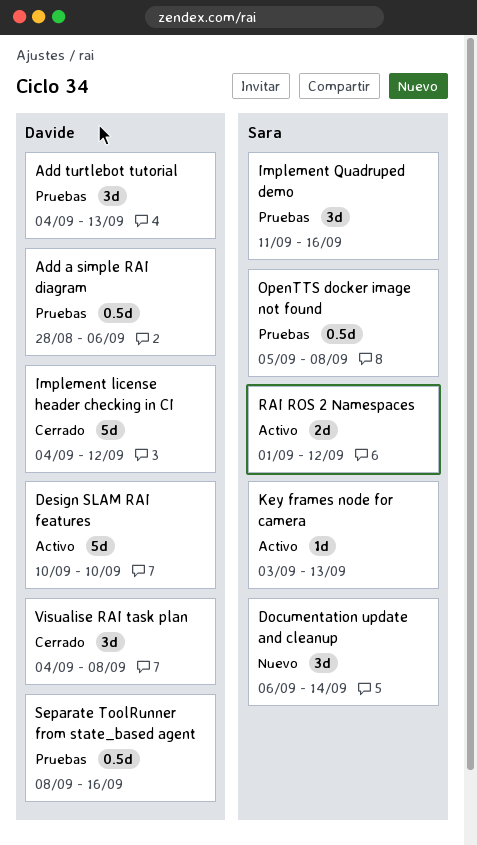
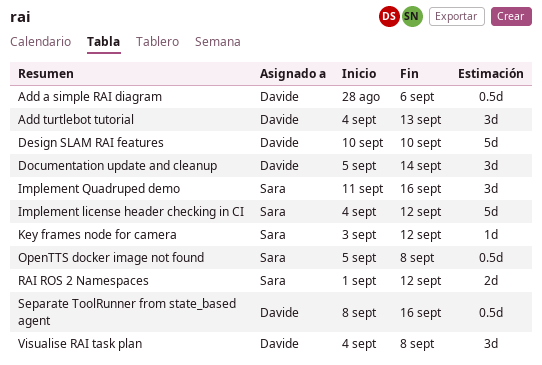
Documentation update and cleanup, owner: Sara -> Davide
Documentation update and cleanup, start: Sep 6 -> Sep 5
Implement license header checking in CI, owner: Davide -> Sara
Key frames node for camera, due: Sep 13 -> Sep 12

